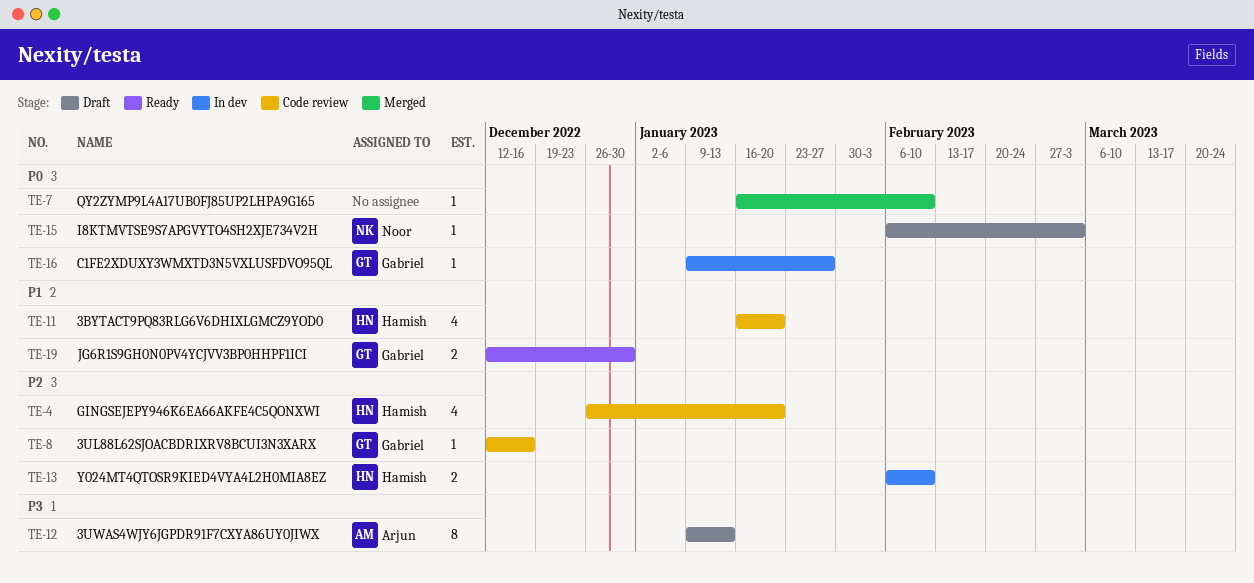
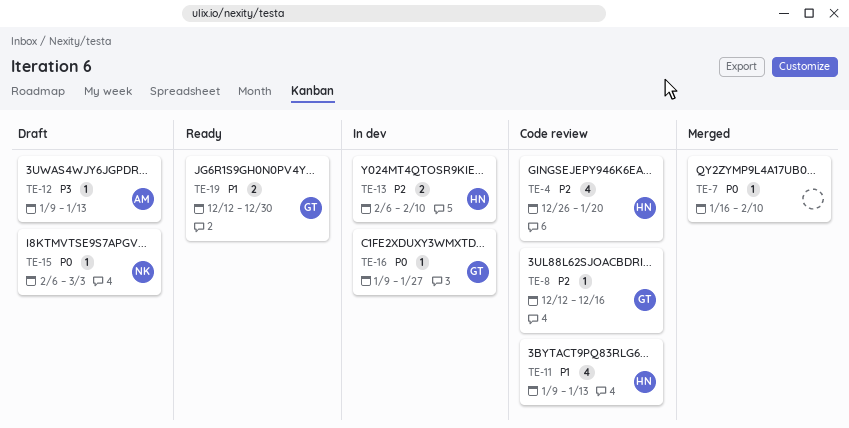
TE-11, start: Jan 16 -> Jan 9
TE-11, due: Jan 20 -> Jan 13
TE-12, estimate: 8 -> 1

